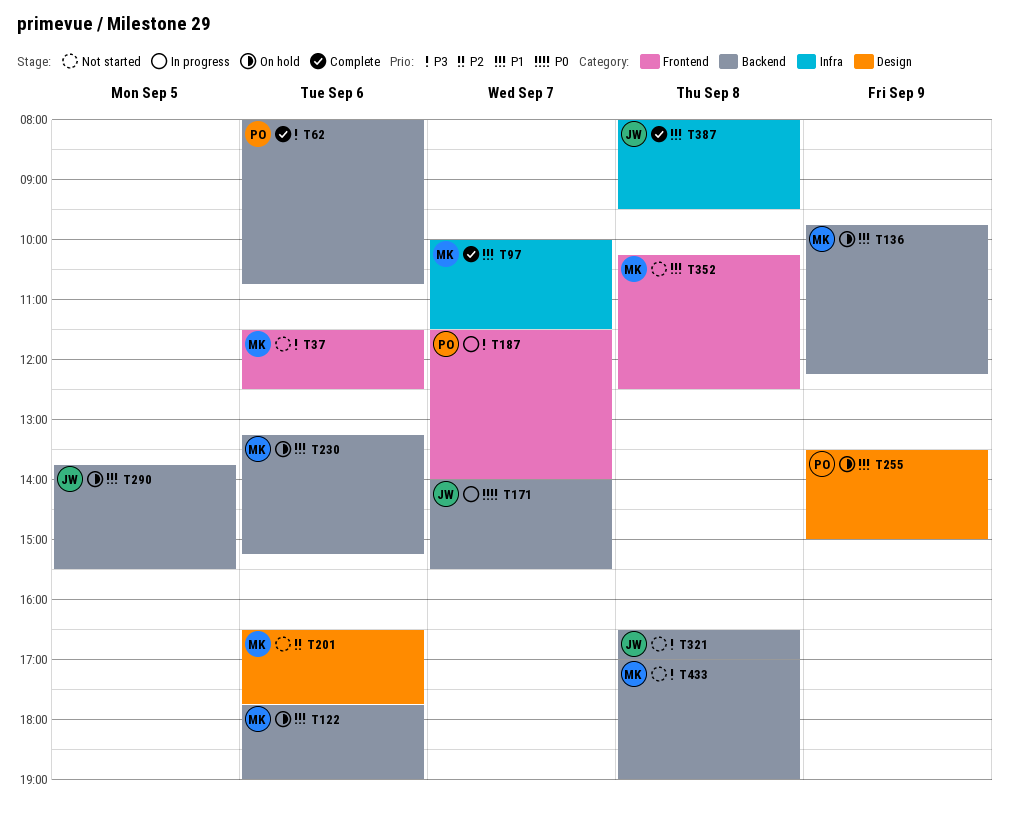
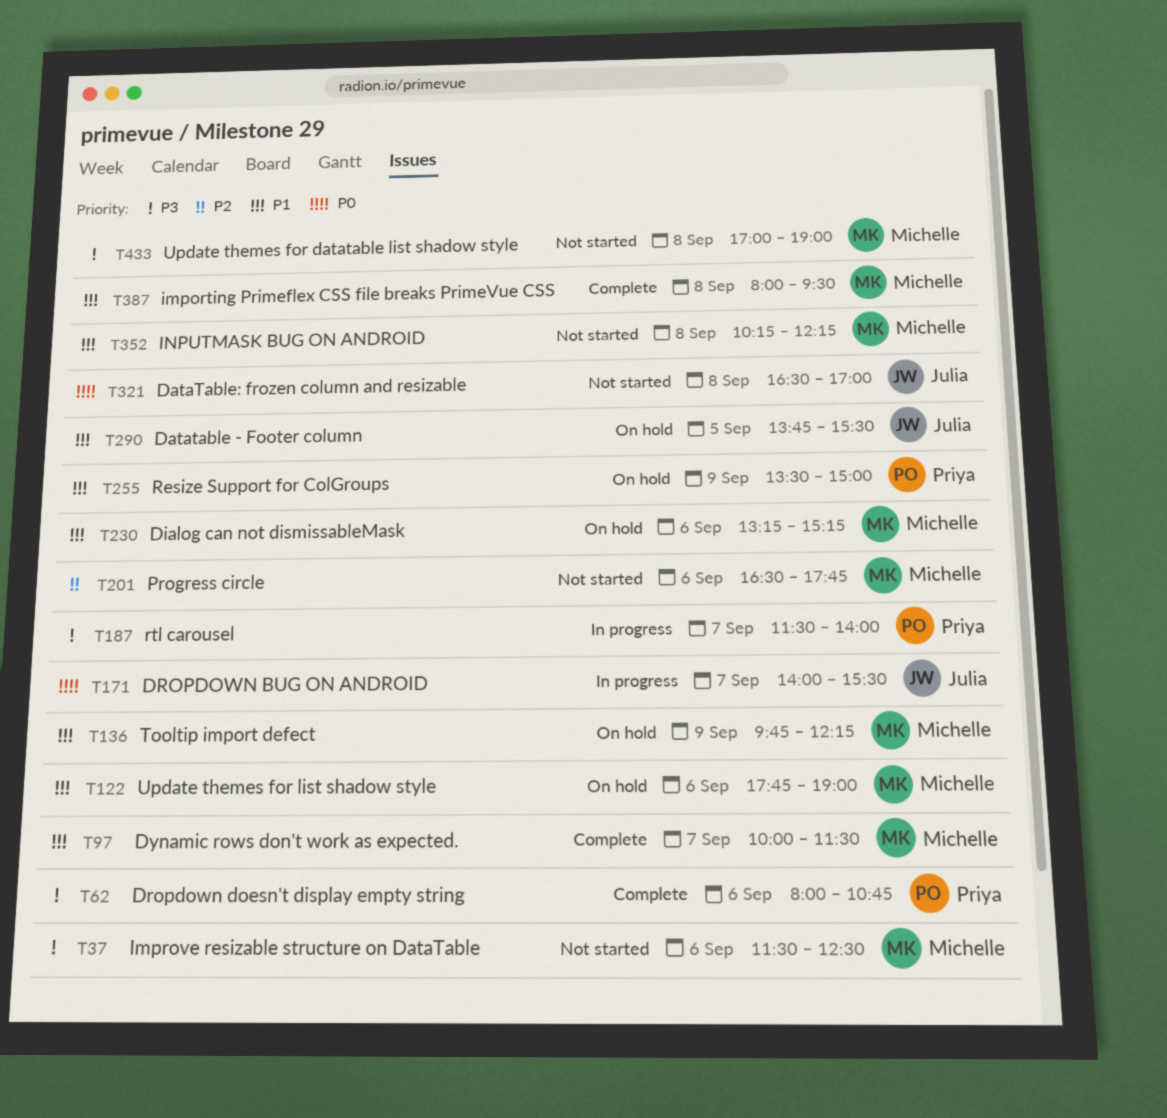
T321, priority: P3 -> P0
T352, ends: 12:30 -> 12:15
T387, owner: Julia -> Michelle

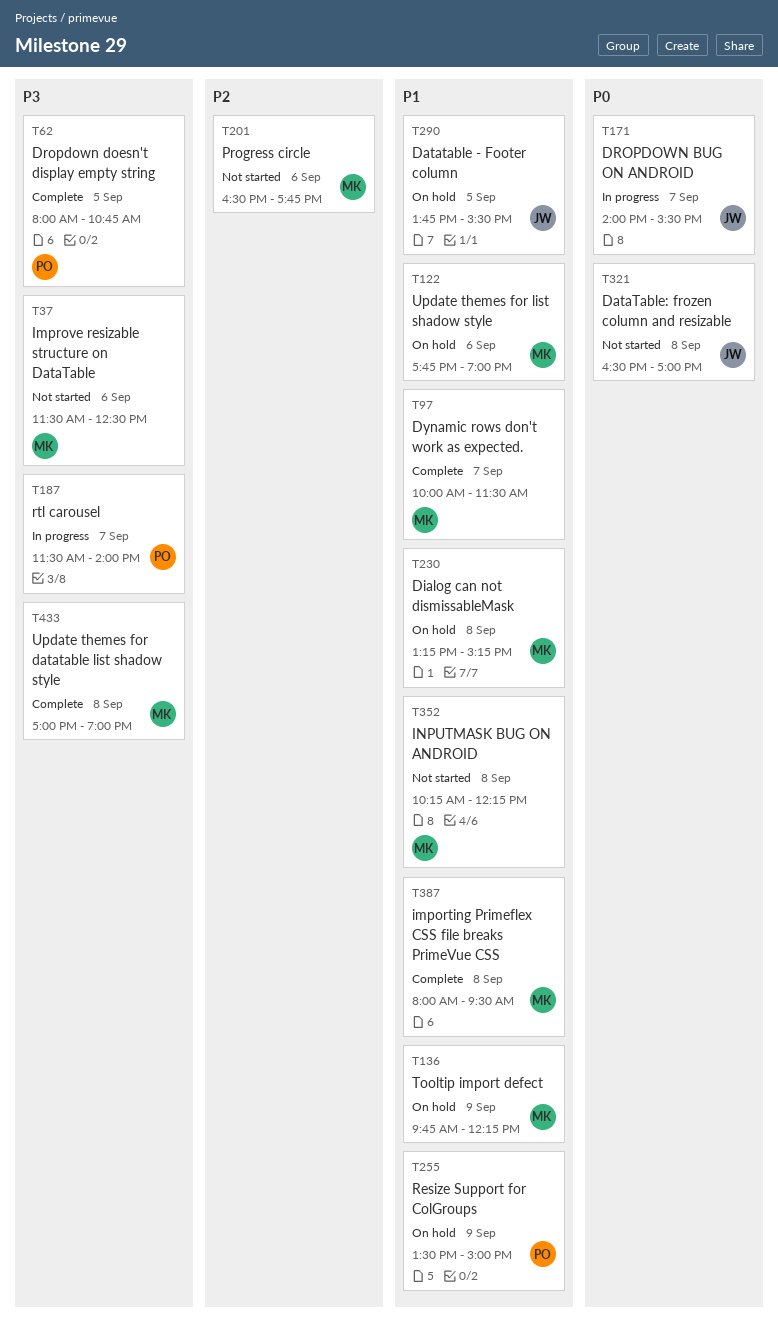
T62, day: Sep 6 -> Sep 5
T230, day: Sep 6 -> Sep 8
T433, status: Not started -> Complete

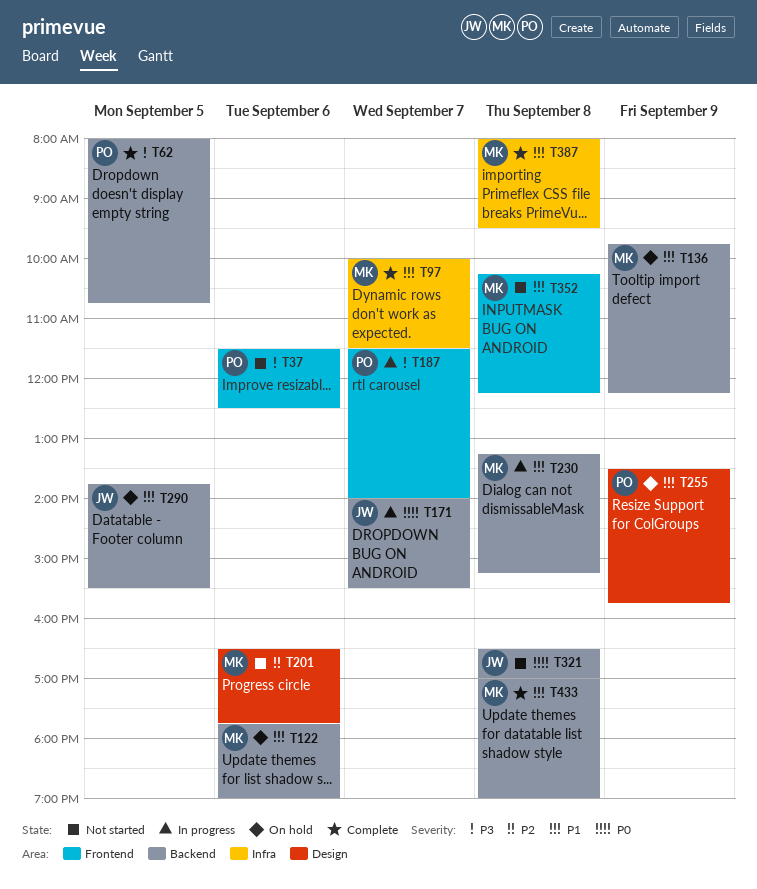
T37, owner: MK -> PO
T230, status: On hold -> In progress
T255, ends: 15:00 -> 15:45
T433, priority: P3 -> P1

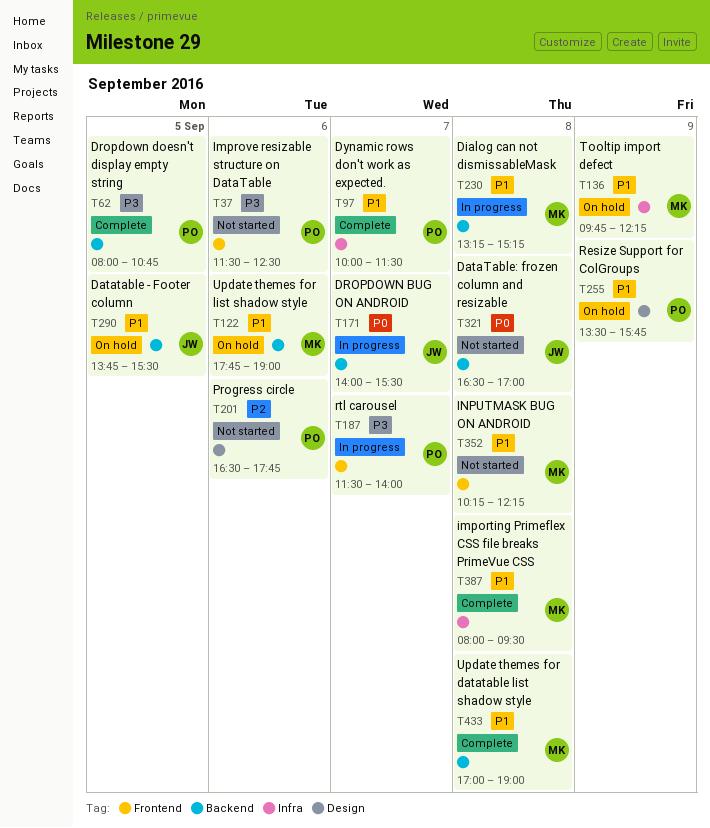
T97, owner: MK -> PO
T136, label: Backend -> Infra
T201, owner: MK -> PO

